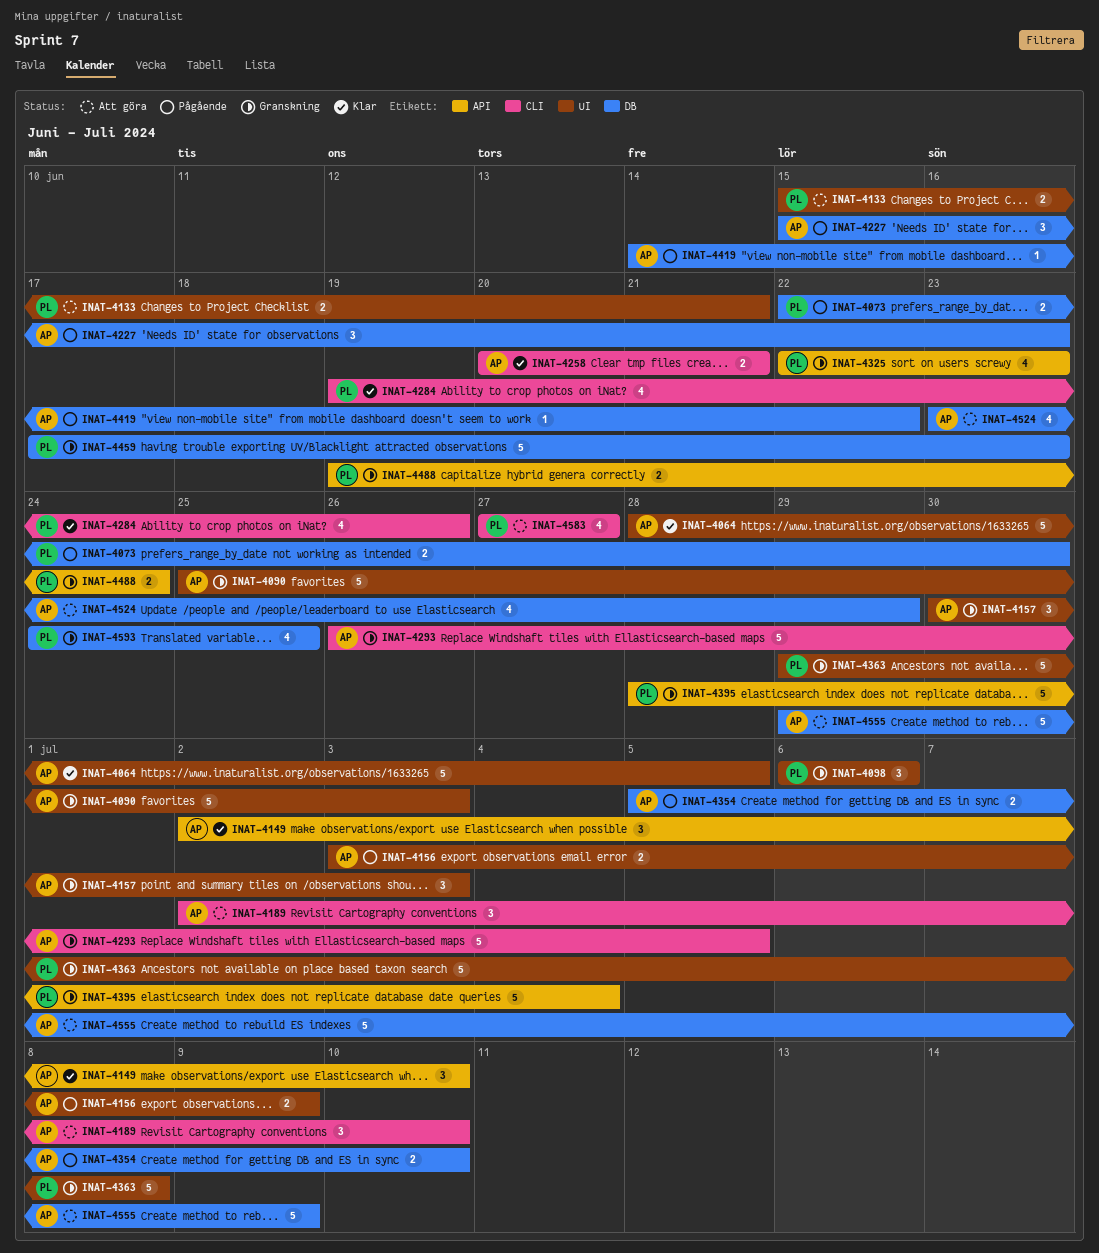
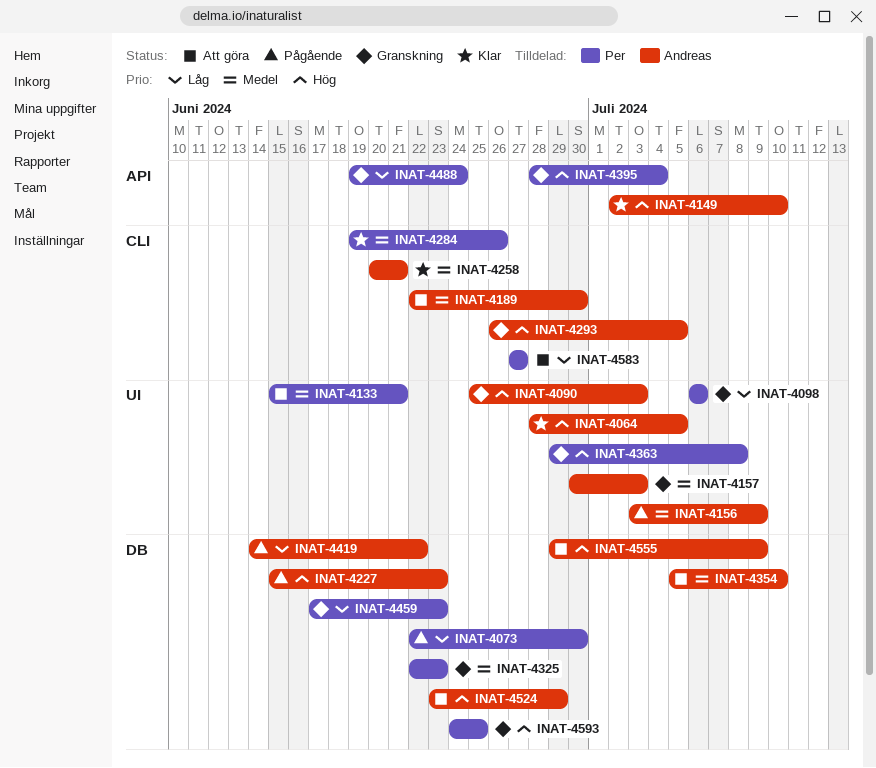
INAT-4189, start: Jul 2 -> Jun 22
INAT-4189, due: Jul 10 -> Jun 30
INAT-4325, label: API -> DB
INAT-4354, status: Pågående -> Att göra

